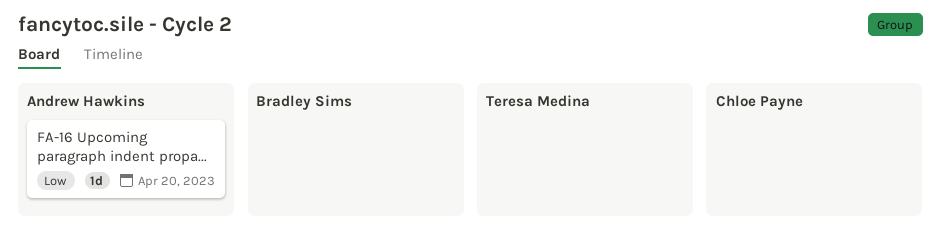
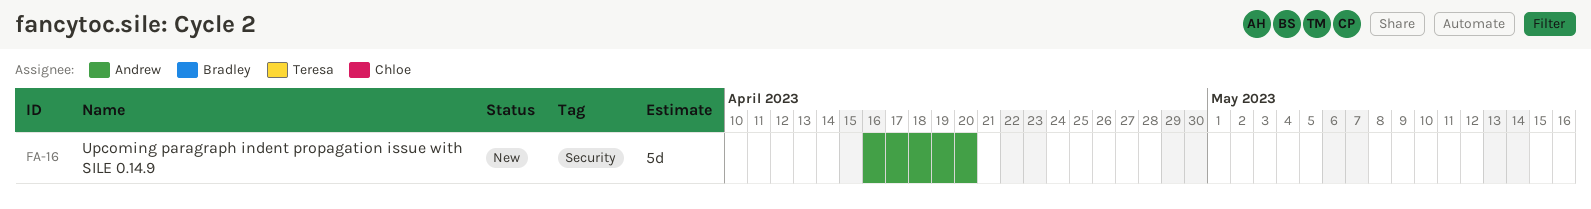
FA-16, estimate: 1d -> 5d

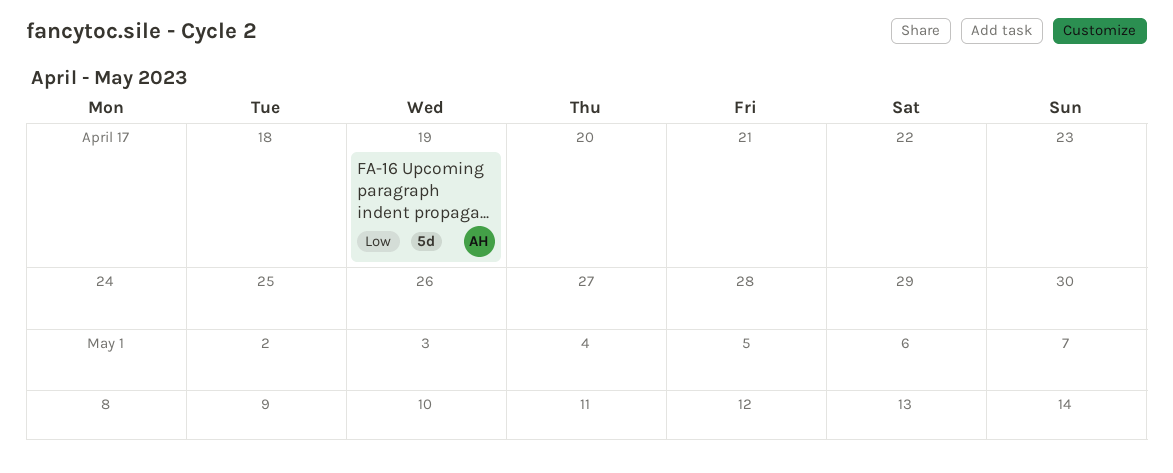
FA-16, due: Apr 20 -> Apr 19

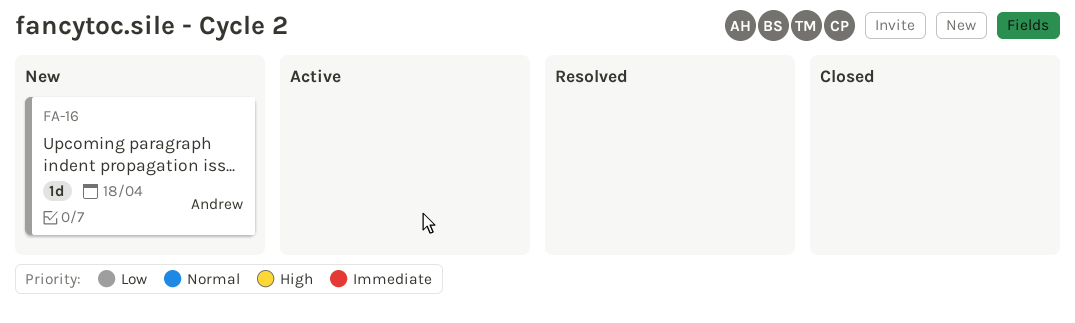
FA-16, estimate: 5d -> 1d
FA-16, due: Apr 19 -> Apr 18

